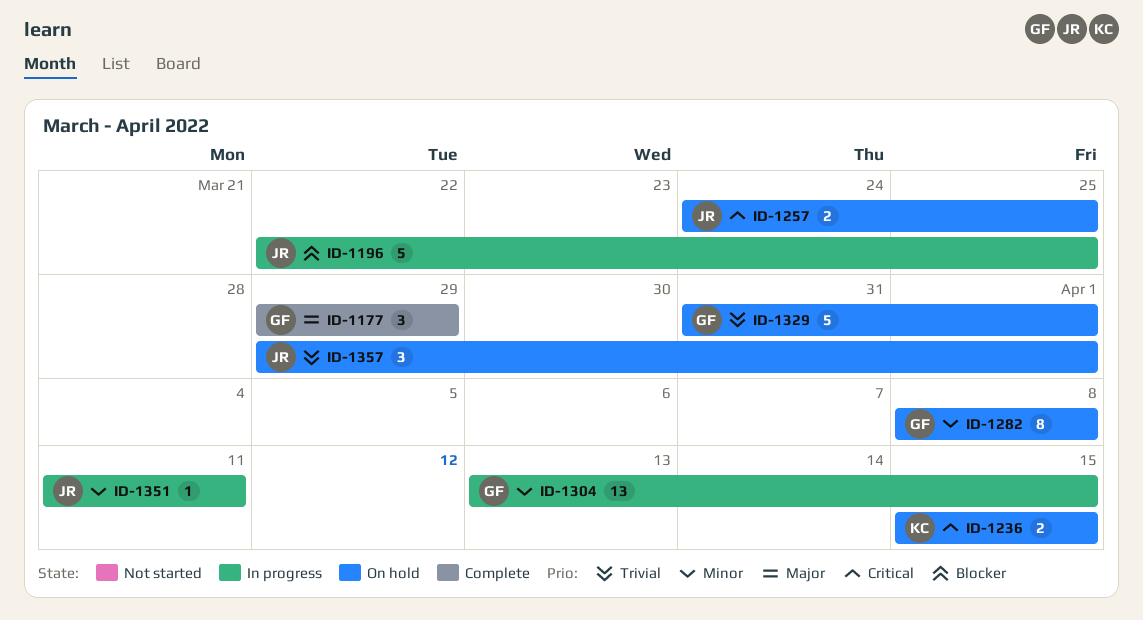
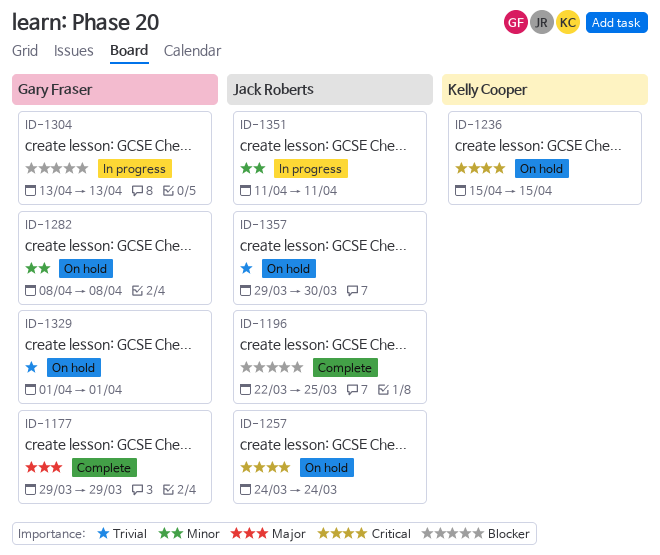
ID-1196, status: In progress -> Complete
ID-1257, due: Mar 25 -> Mar 24
ID-1304, priority: Minor -> Blocker
ID-1304, due: Apr 15 -> Apr 13
ID-1329, start: Mar 31 -> Apr 1
ID-1357, due: Apr 1 -> Mar 30

